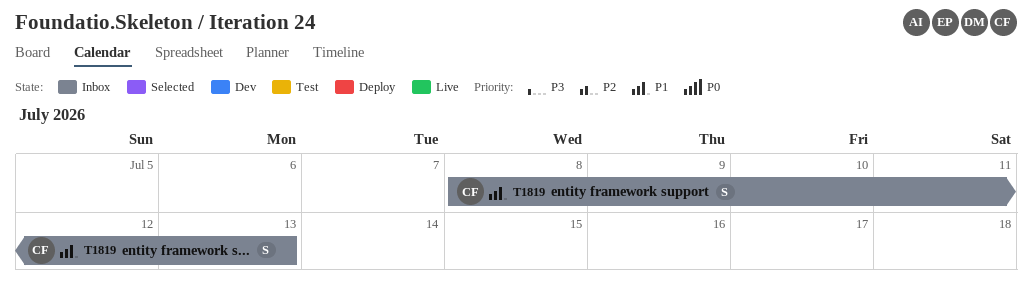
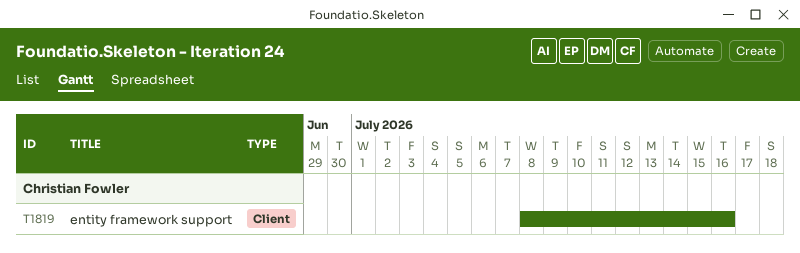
T1819, due: Jul 13 -> Jul 16

